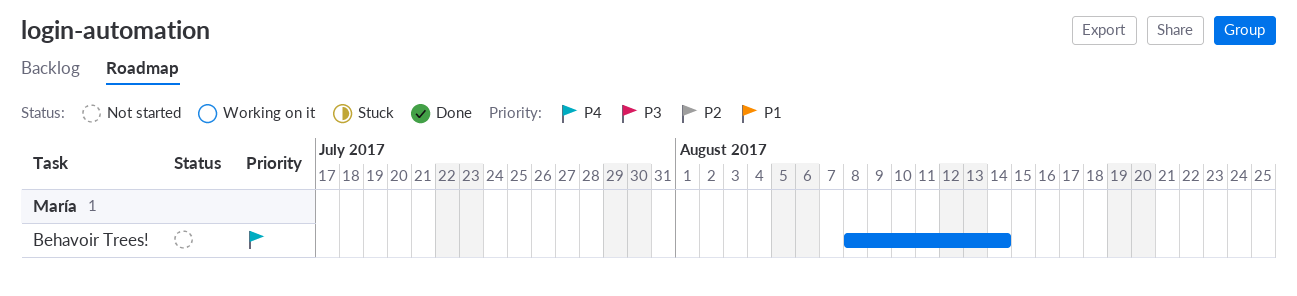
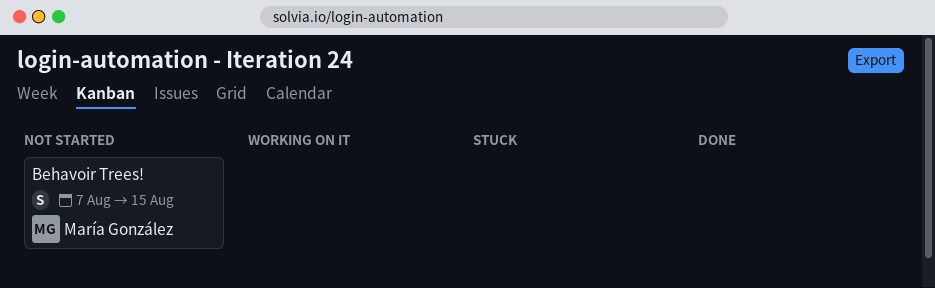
Behavoir Trees!, start: Aug 8 -> Aug 7
Behavoir Trees!, due: Aug 14 -> Aug 15

